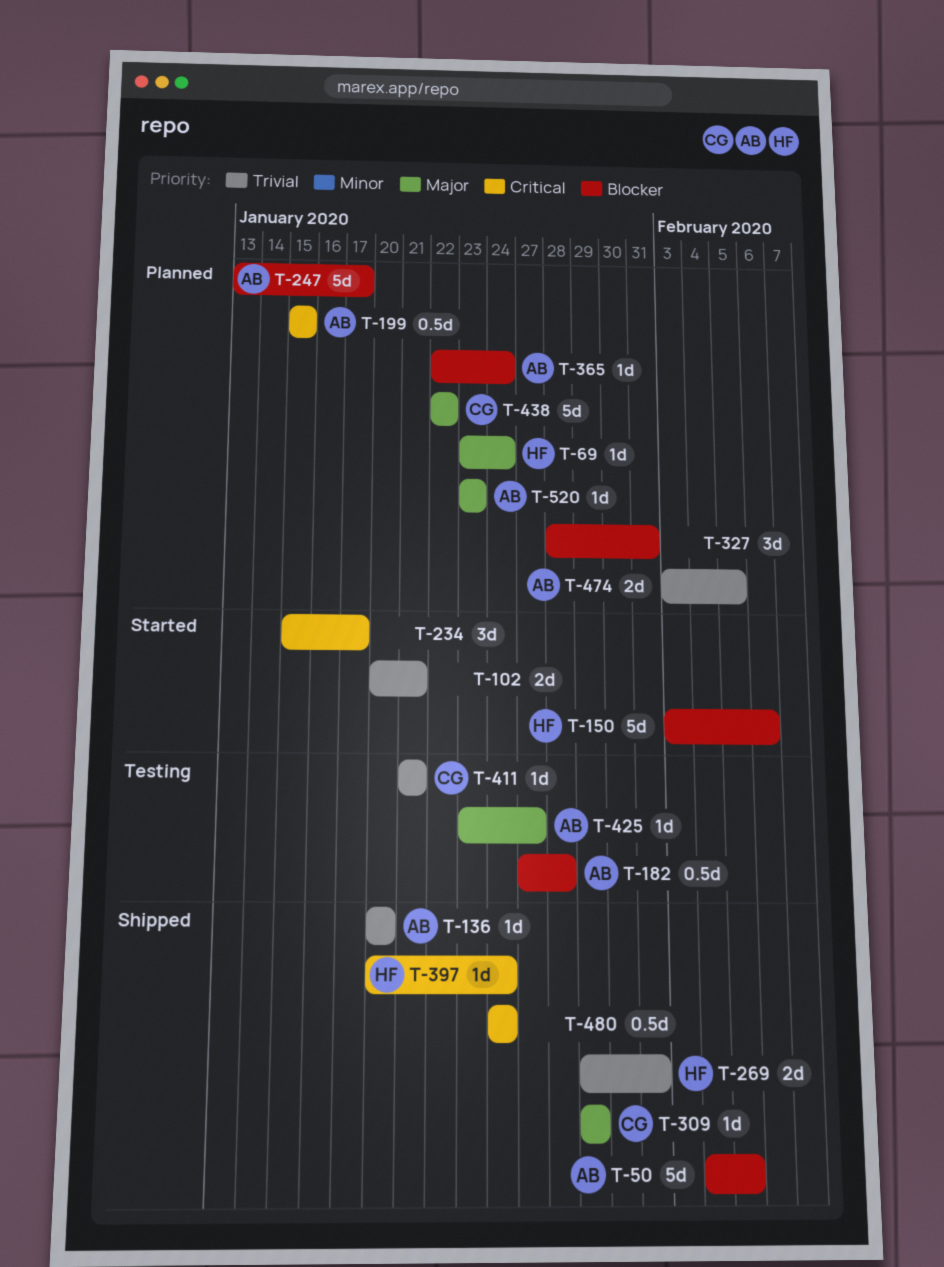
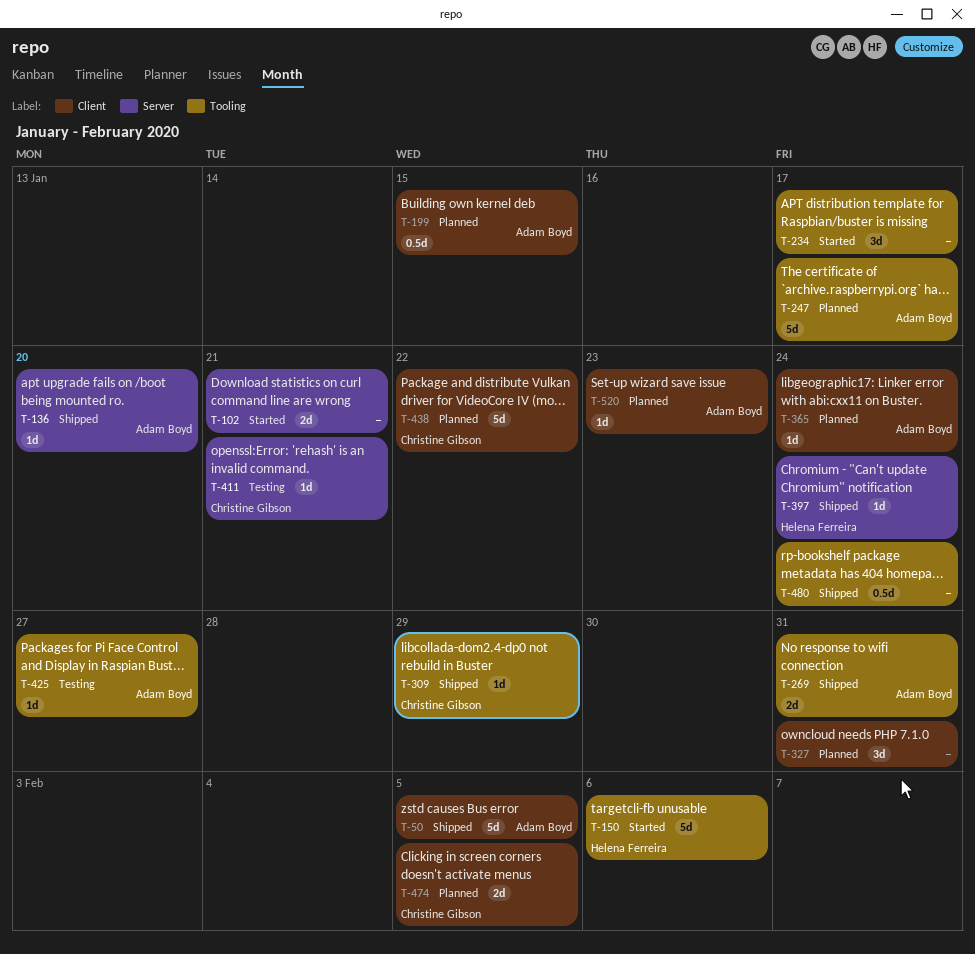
T-69: present -> none
T-182: present -> none
T-269, owner: Helena Ferreira -> Adam Boyd
T-474, owner: Adam Boyd -> Christine Gibson

